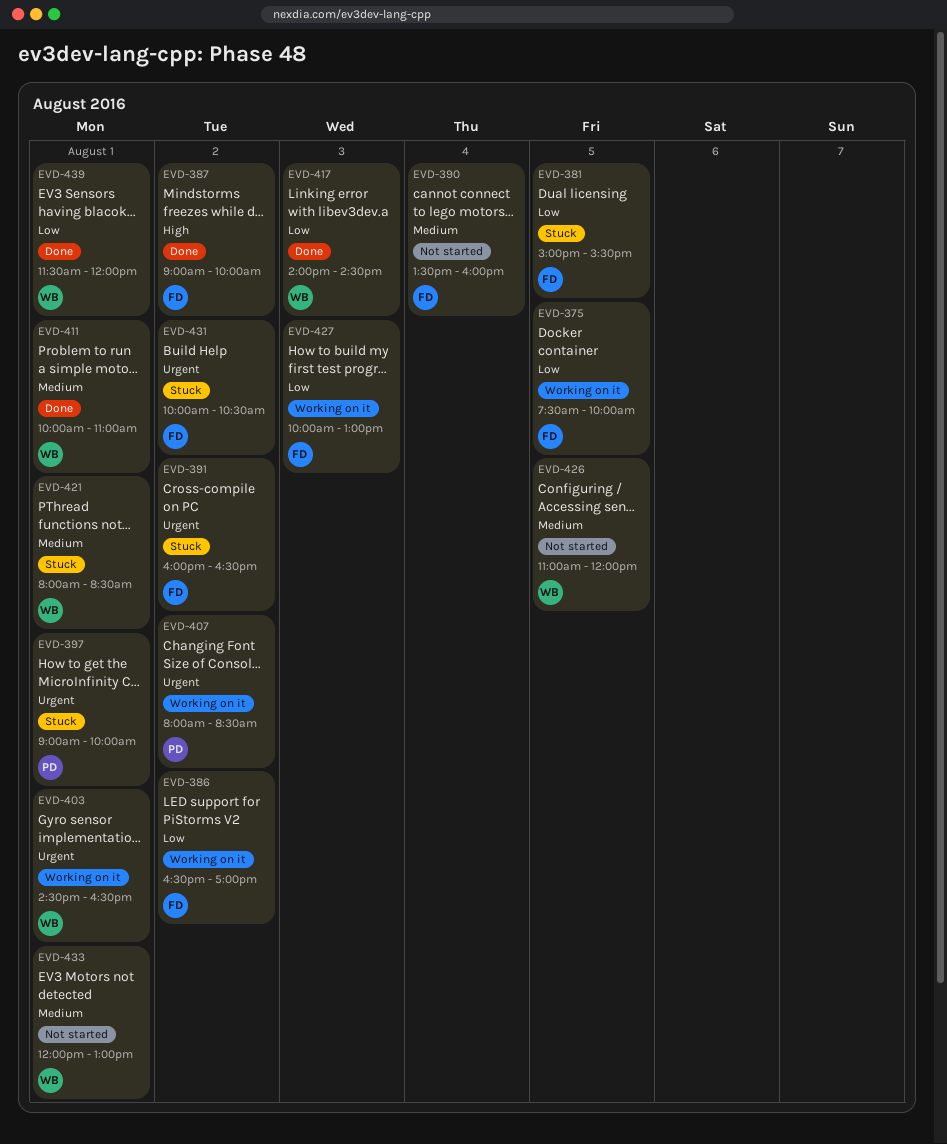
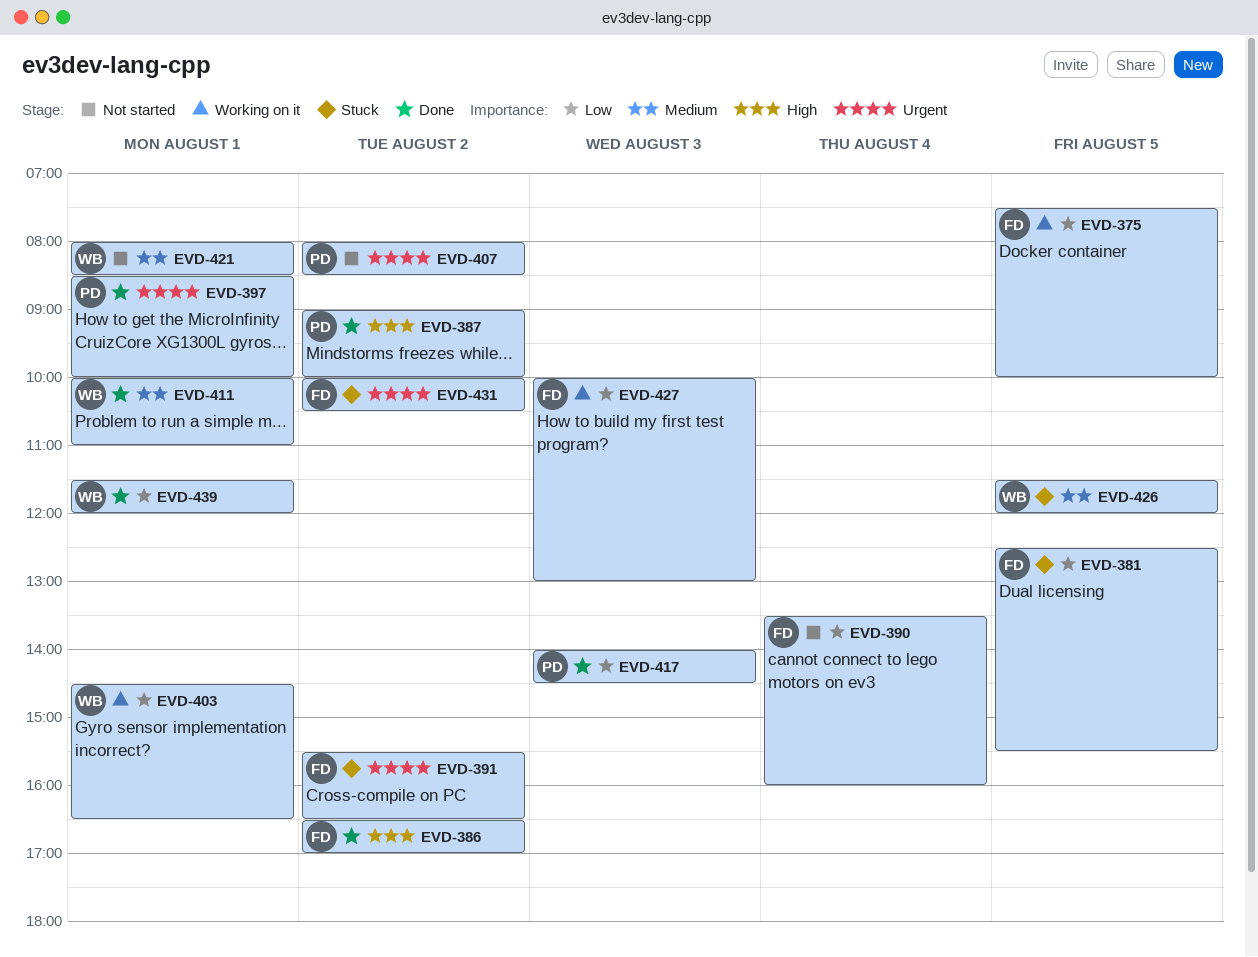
EVD-381, begins: 15:00 -> 12:30
EVD-386, status: Working on it -> Done
EVD-386, priority: Low -> High
EVD-387, owner: FD -> PD
EVD-390, priority: Medium -> Low
EVD-391, begins: 16:00 -> 15:30
EVD-397, status: Stuck -> Done
EVD-397, begins: 09:00 -> 08:30
EVD-403, priority: Urgent -> Low
EVD-407, status: Working on it -> Not started
EVD-417, owner: WB -> PD
EVD-421, status: Stuck -> Not started
EVD-426, status: Not started -> Stuck
EVD-426, begins: 11:00 -> 11:30
EVD-433: present -> none

